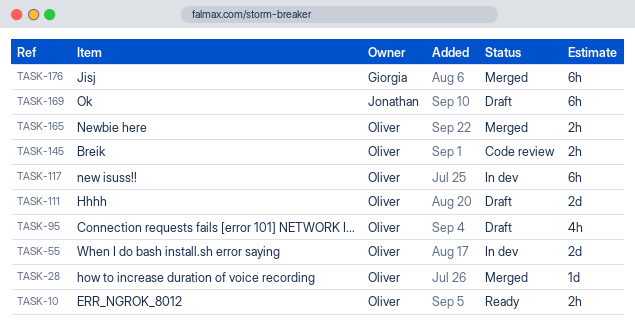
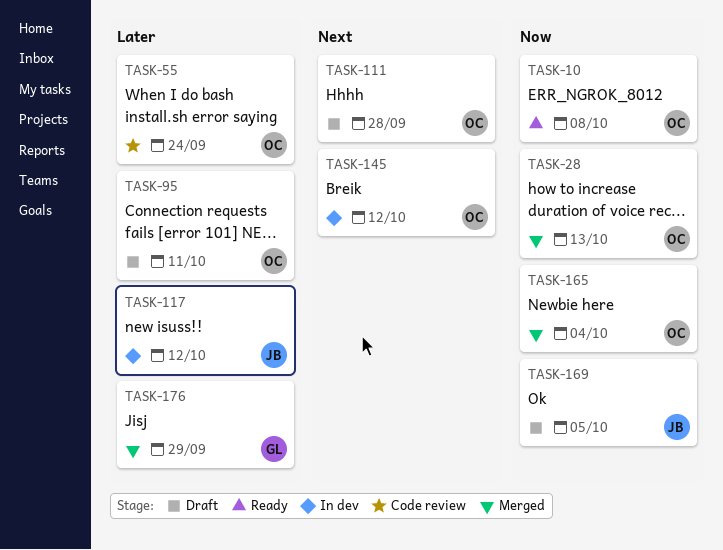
TASK-55, status: In dev -> Code review
TASK-117, owner: Oliver -> Jonathan
TASK-145, status: Code review -> In dev

